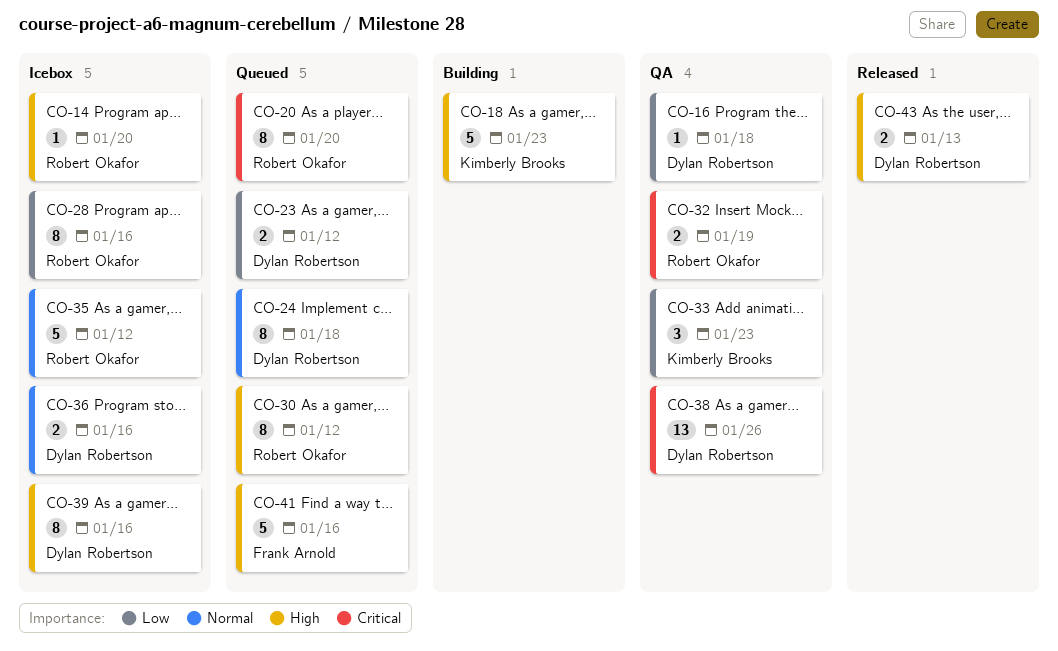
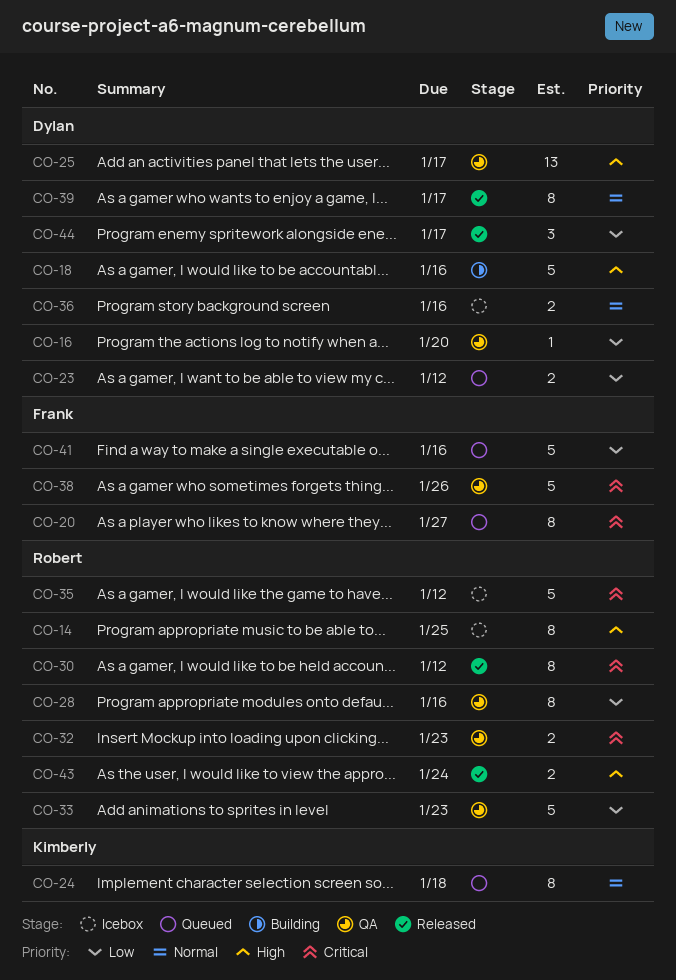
CO-14, estimate: 1 -> 8
CO-14, due: Jan 20 -> Jan 25
CO-16, due: Jan 18 -> Jan 20
CO-18, owner: Kimberly Brooks -> Dylan Robertson
CO-18, due: Jan 23 -> Jan 16
CO-20, owner: Robert Okafor -> Frank Arnold
CO-20, due: Jan 20 -> Jan 27
CO-24, owner: Dylan Robertson -> Kimberly Brooks
CO-25: none -> present
CO-28, status: Icebox -> QA
CO-30, status: Queued -> Released
CO-30, priority: High -> Critical
CO-32, due: Jan 19 -> Jan 23
CO-33, owner: Kimberly Brooks -> Robert Okafor
CO-33, estimate: 3 -> 5
CO-35, priority: Normal -> Critical
CO-38, owner: Dylan Robertson -> Frank Arnold
CO-38, estimate: 13 -> 5
CO-39, status: Icebox -> Released
CO-39, priority: High -> Normal
CO-39, due: Jan 16 -> Jan 17
CO-41, priority: High -> Low
CO-43, owner: Dylan Robertson -> Robert Okafor
CO-43, due: Jan 13 -> Jan 24
CO-44: none -> present

